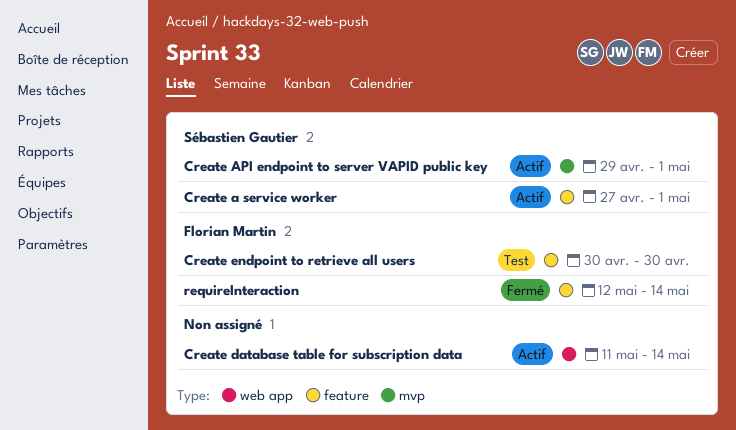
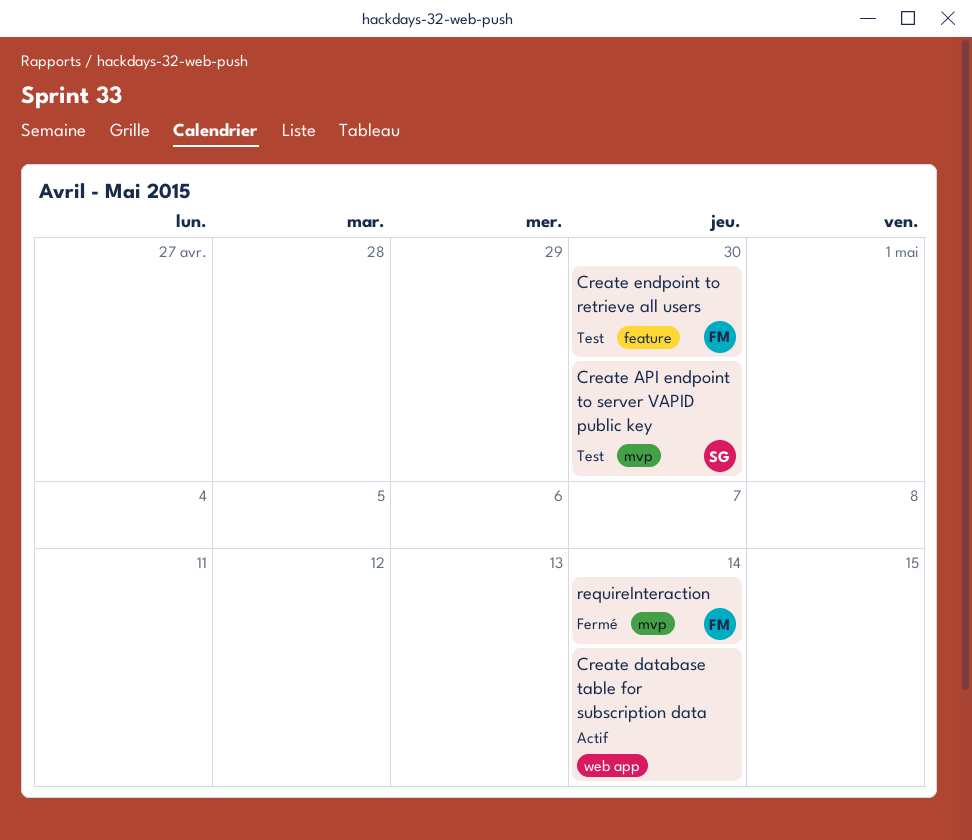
Create a service worker: present -> none
Create API endpoint to server VAPID public key, status: Actif -> Test
Create API endpoint to server VAPID public key, due: May 1 -> Apr 30
requireInteraction, label: feature -> mvp

